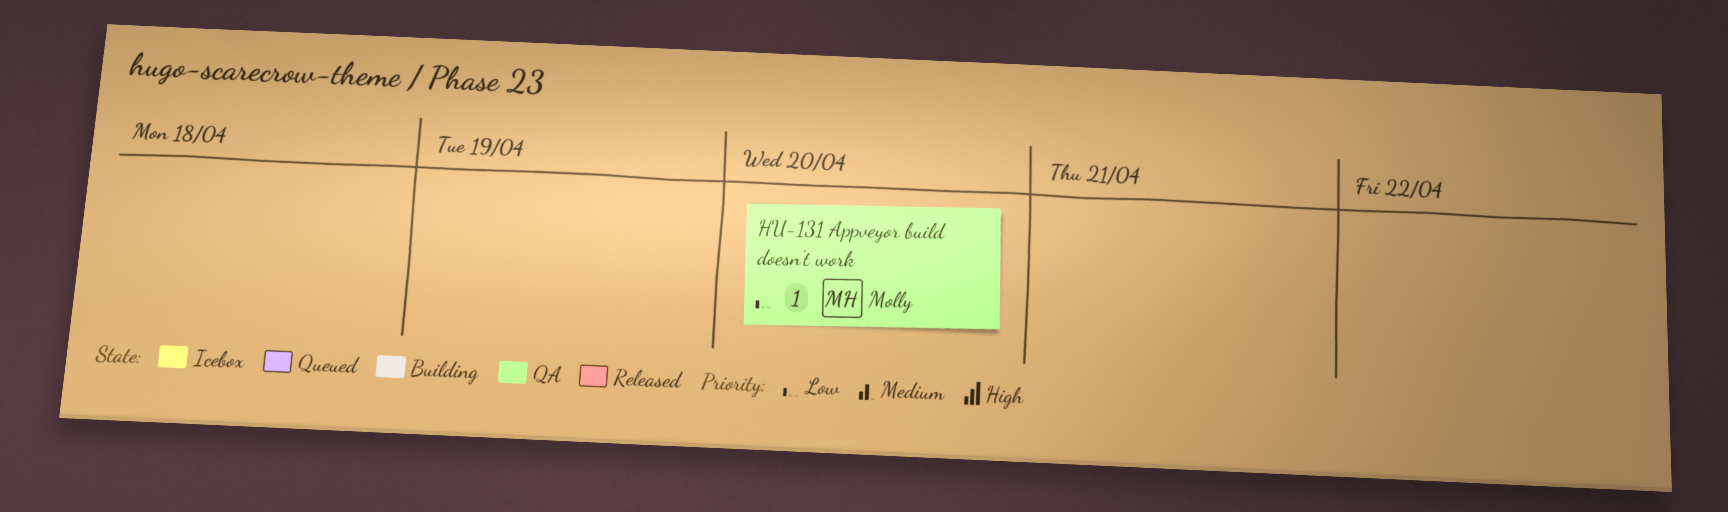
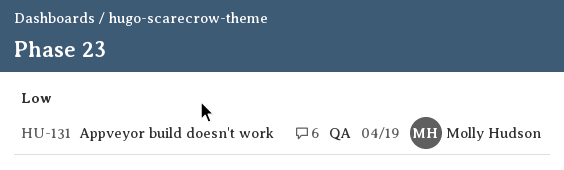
HU-131, due: Apr 20 -> Apr 19

